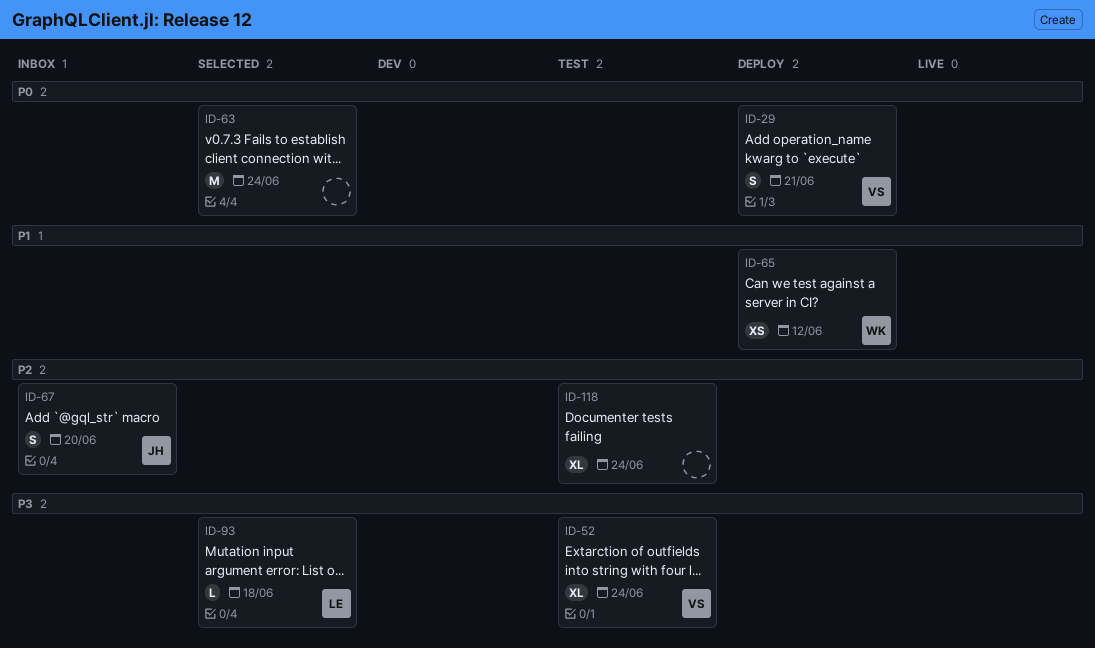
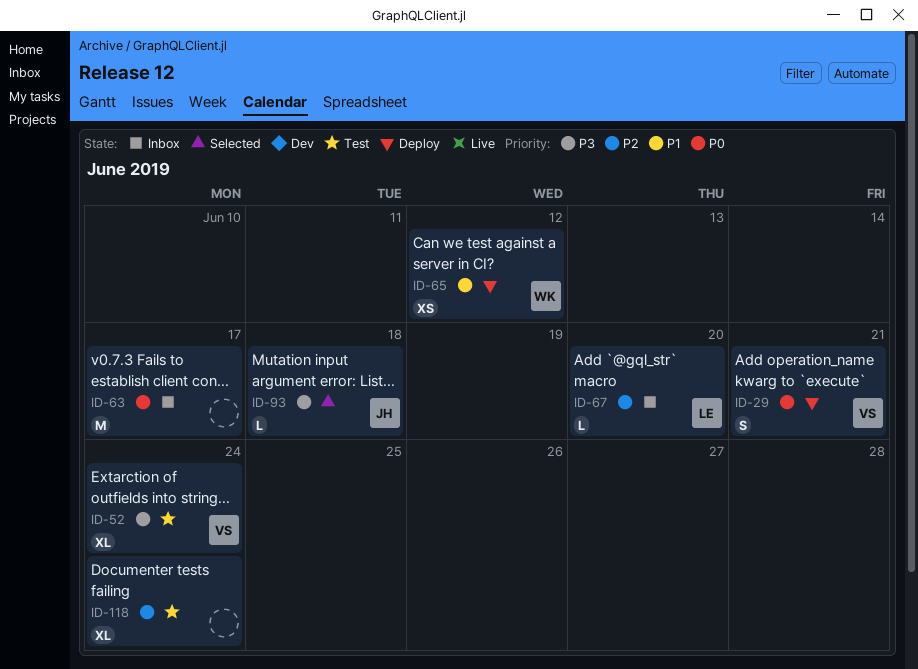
ID-63, status: Selected -> Inbox
ID-63, due: Jun 24 -> Jun 17
ID-67, owner: JH -> LE
ID-67, estimate: S -> L
ID-93, owner: LE -> JH

